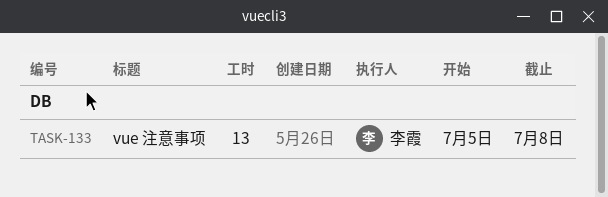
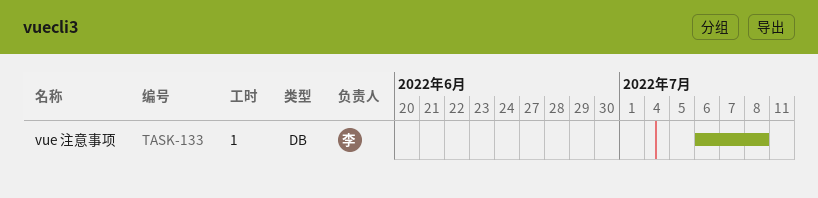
TASK-133, estimate: 13 -> 1
TASK-133, start: Jul 5 -> Jul 6

